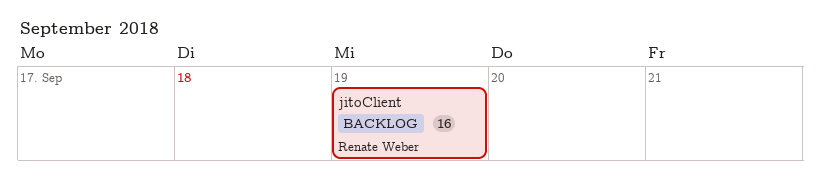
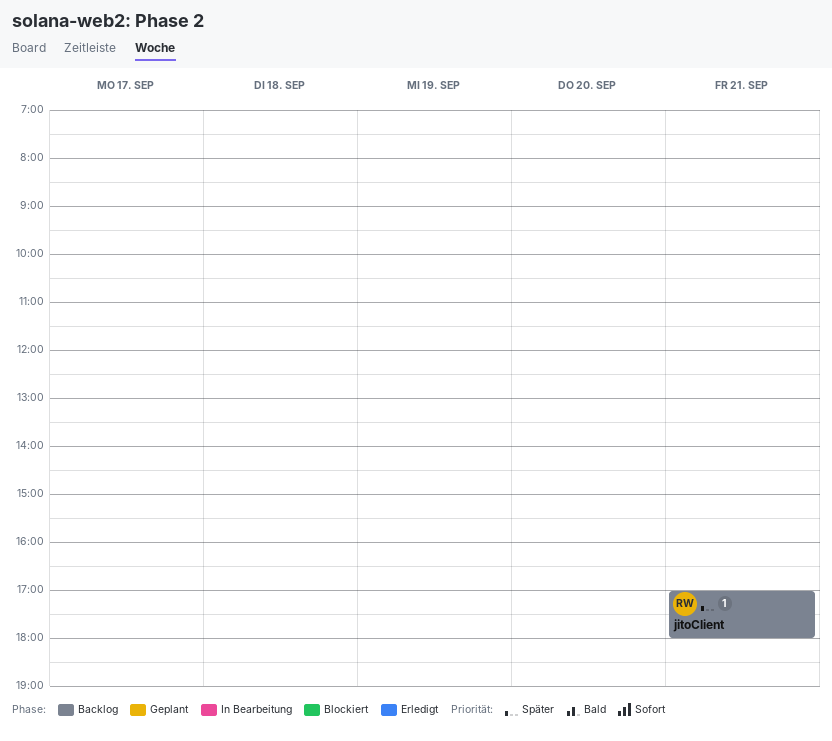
jitoClient, estimate: 16 -> 1
jitoClient, day: Sep 19 -> Sep 21

